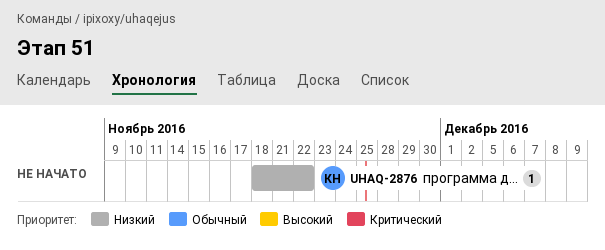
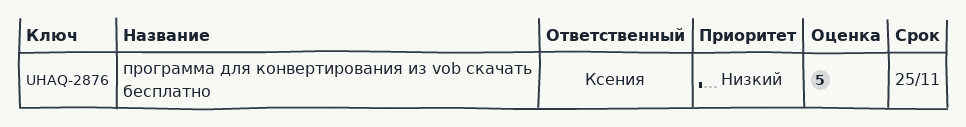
UHAQ-2876, estimate: 1 -> 5
UHAQ-2876, due: Nov 22 -> Nov 25

